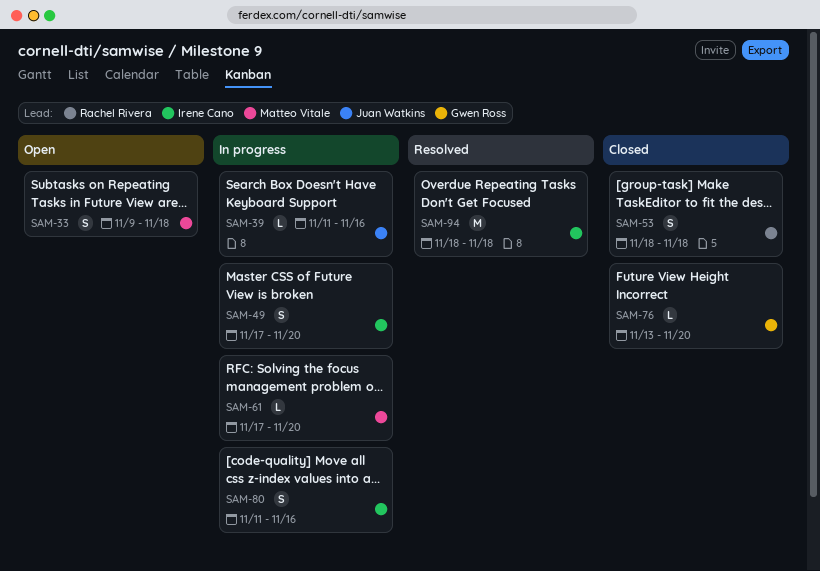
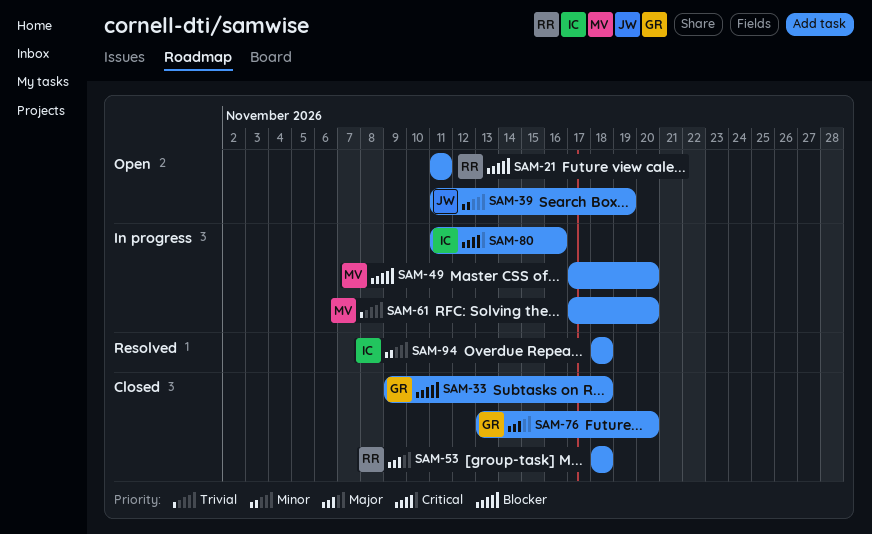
SAM-21: none -> present
SAM-33, status: Open -> Closed
SAM-33, owner: Matteo Vitale -> Gwen Ross
SAM-39, status: In progress -> Open
SAM-39, due: Nov 16 -> Nov 19
SAM-49, owner: Irene Cano -> Matteo Vitale

